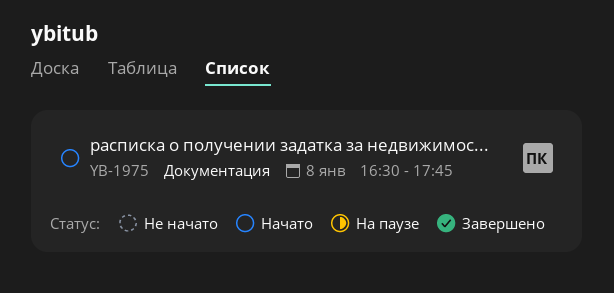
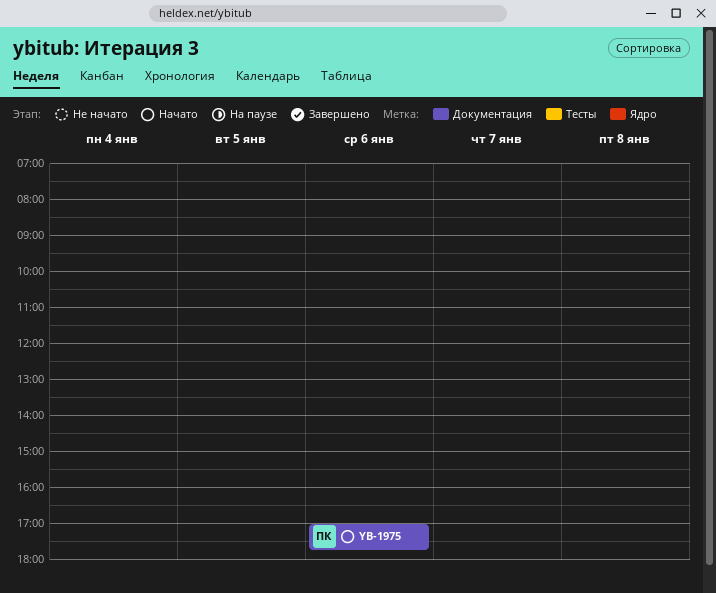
YB-1975, day: Jan 8 -> Jan 6
YB-1975, begins: 16:30 -> 17:00

